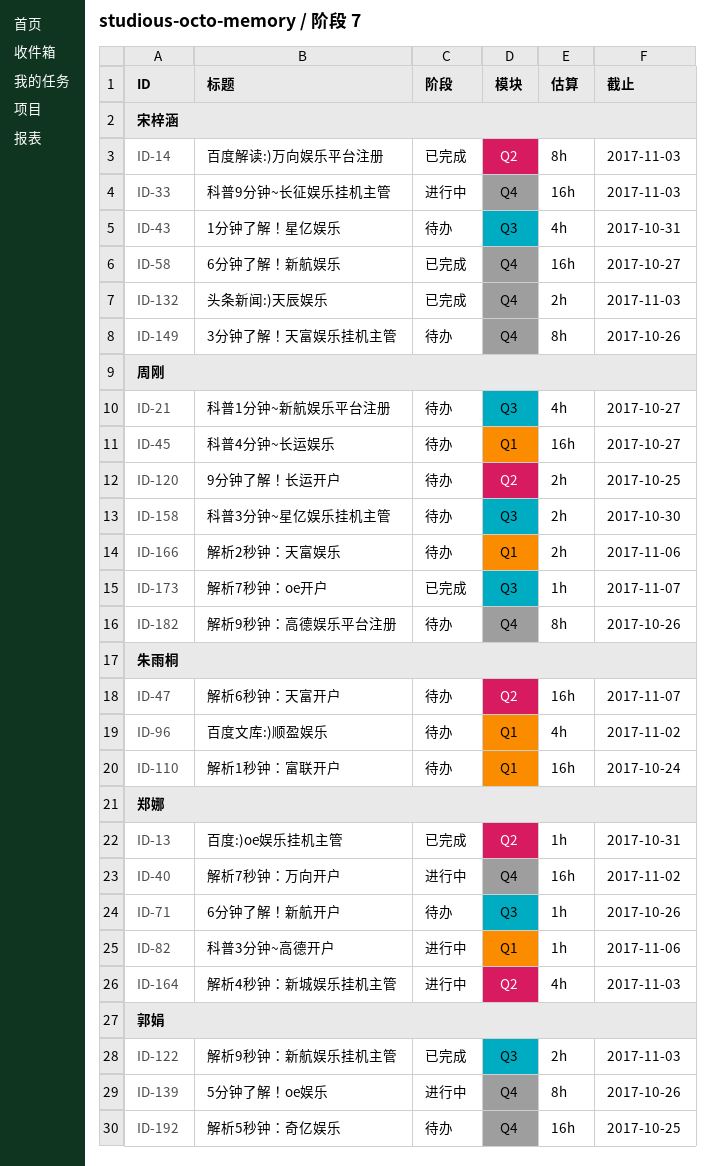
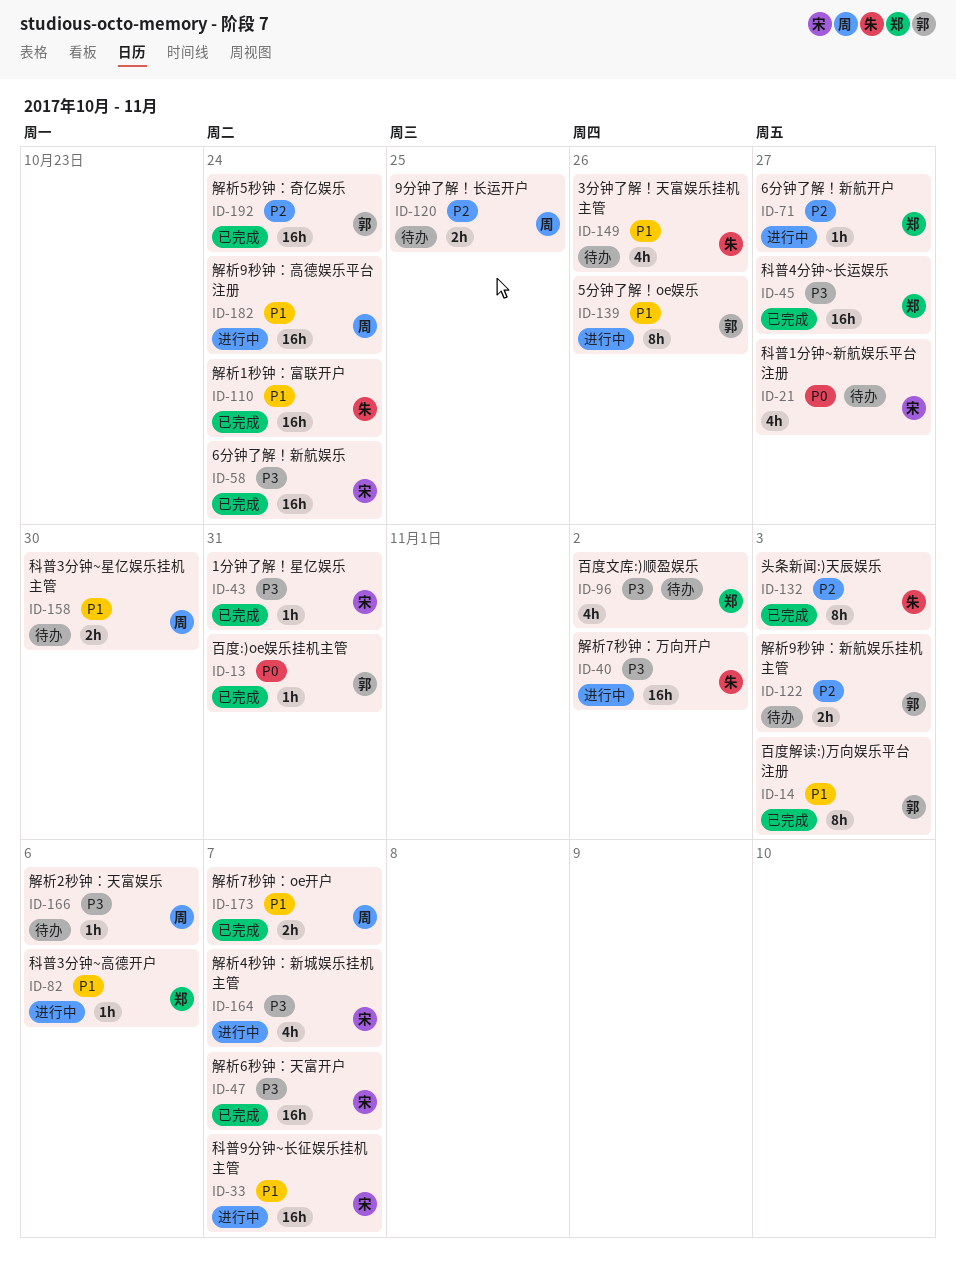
ID-13, owner: 郑娜 -> 郭娟
ID-14, owner: 宋梓涵 -> 郭娟
ID-21, owner: 周刚 -> 宋梓涵
ID-33, due: Nov 3 -> Nov 7
ID-40, owner: 郑娜 -> 朱雨桐
ID-43, status: 待办 -> 已完成
ID-43, estimate: 4h -> 1h
ID-45, status: 待办 -> 已完成
ID-45, owner: 周刚 -> 郑娜
ID-47, status: 待办 -> 已完成
ID-47, owner: 朱雨桐 -> 宋梓涵
ID-58, due: Oct 27 -> Oct 24
ID-71, status: 待办 -> 进行中
ID-71, due: Oct 26 -> Oct 27
ID-96, owner: 朱雨桐 -> 郑娜
ID-110, status: 待办 -> 已完成
ID-122, status: 已完成 -> 待办
ID-132, owner: 宋梓涵 -> 朱雨桐
ID-132, estimate: 2h -> 8h
ID-149, owner: 宋梓涵 -> 朱雨桐
ID-149, estimate: 8h -> 4h
ID-164, owner: 郑娜 -> 宋梓涵
ID-164, due: Nov 3 -> Nov 7
ID-166, estimate: 2h -> 1h
ID-173, estimate: 1h -> 2h
ID-182, status: 待办 -> 进行中
ID-182, estimate: 8h -> 16h
ID-182, due: Oct 26 -> Oct 24
ID-192, status: 待办 -> 已完成
ID-192, due: Oct 25 -> Oct 24

